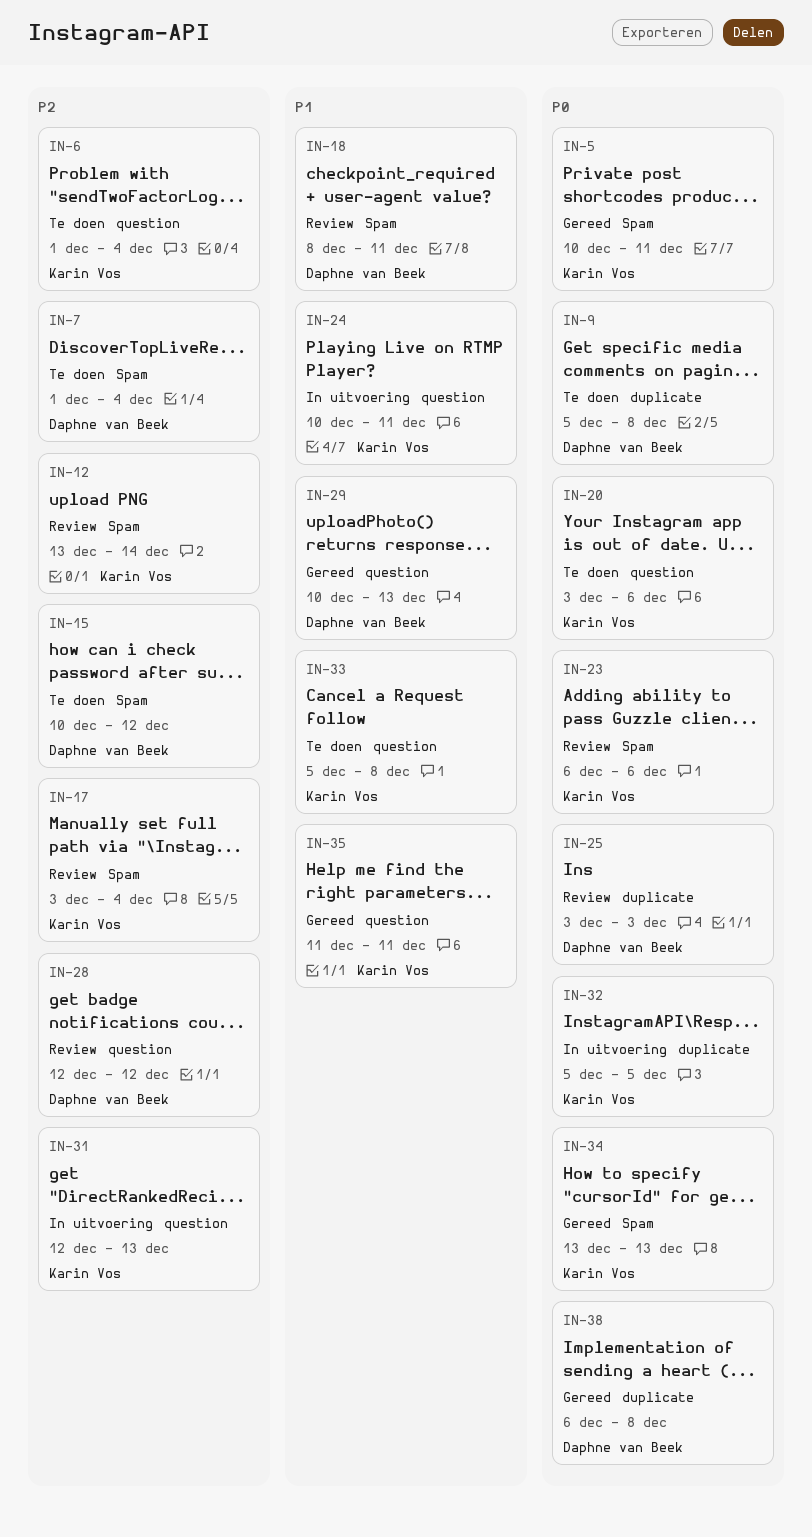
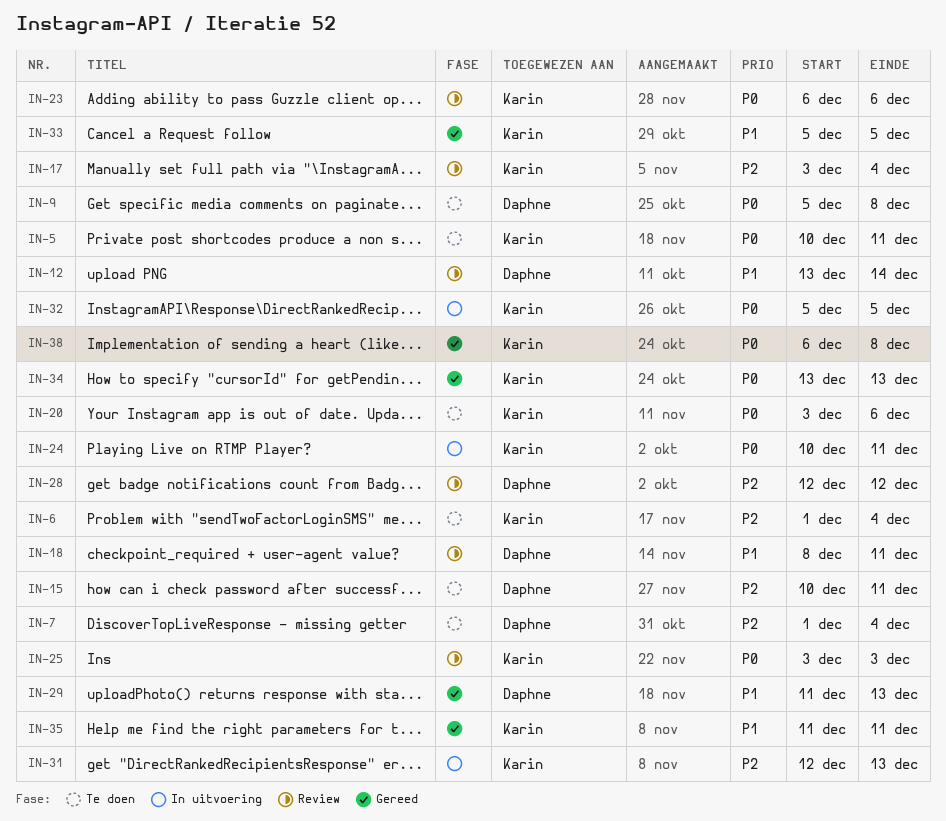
IN-5, status: Gereed -> Te doen
IN-12, owner: Karin Vos -> Daphne van Beek
IN-12, priority: P2 -> P1
IN-15, due: Dec 12 -> Dec 11
IN-24, priority: P1 -> P0
IN-25, owner: Daphne van Beek -> Karin Vos
IN-29, start: Dec 10 -> Dec 11
IN-33, status: Te doen -> Gereed
IN-33, due: Dec 8 -> Dec 5
IN-38, owner: Daphne van Beek -> Karin Vos

